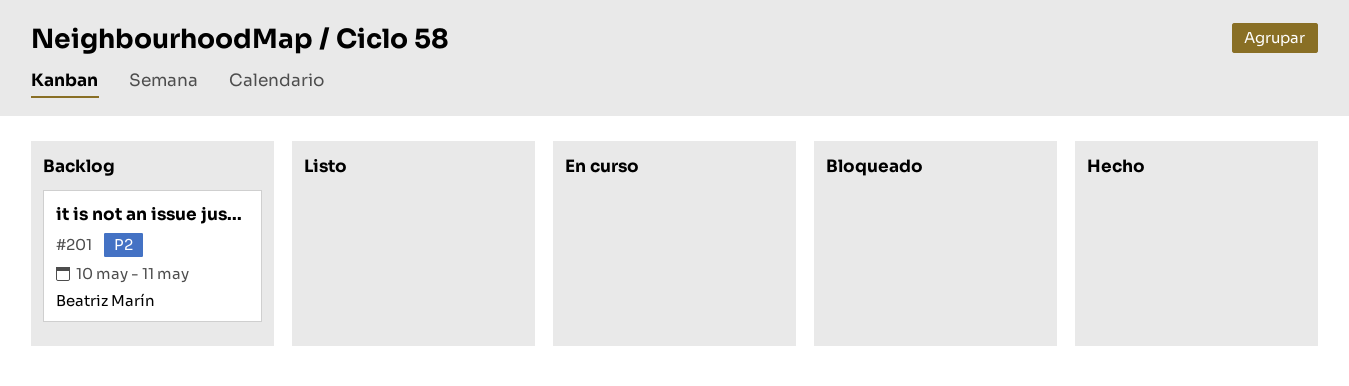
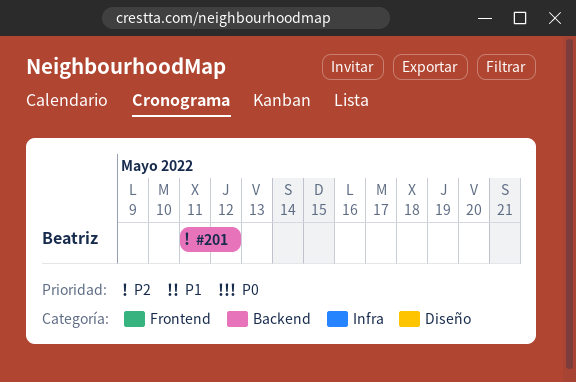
#201, start: May 10 -> May 11
#201, due: May 11 -> May 12

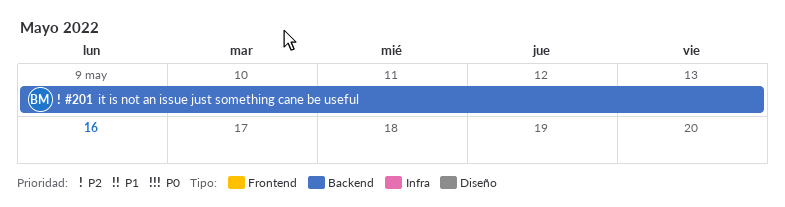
#201, start: May 11 -> May 9
#201, due: May 12 -> May 13

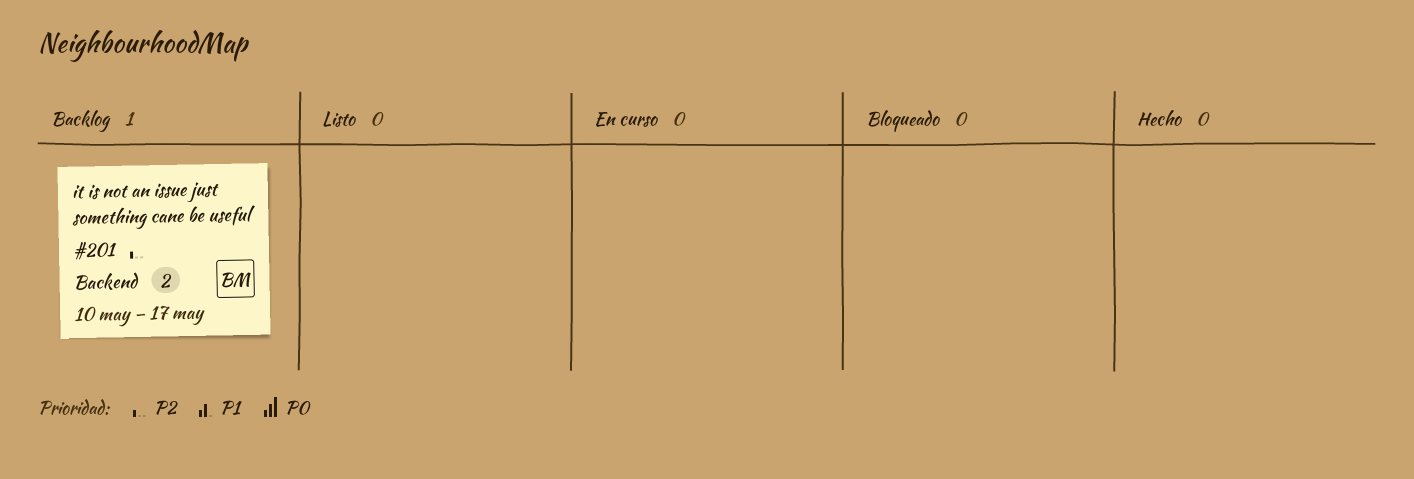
#201, start: May 9 -> May 10
#201, due: May 13 -> May 17

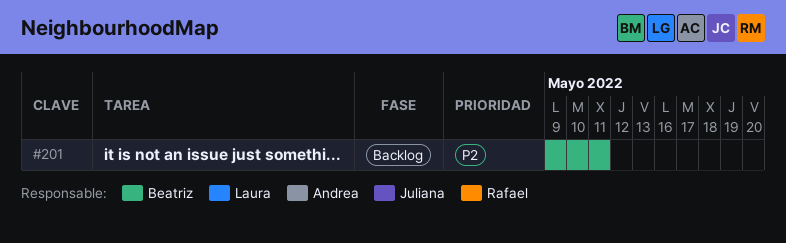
#201, start: May 10 -> May 9
#201, due: May 17 -> May 11

